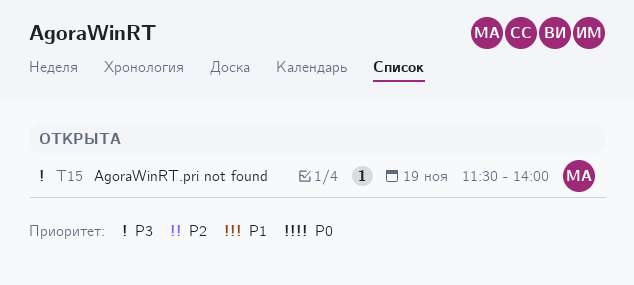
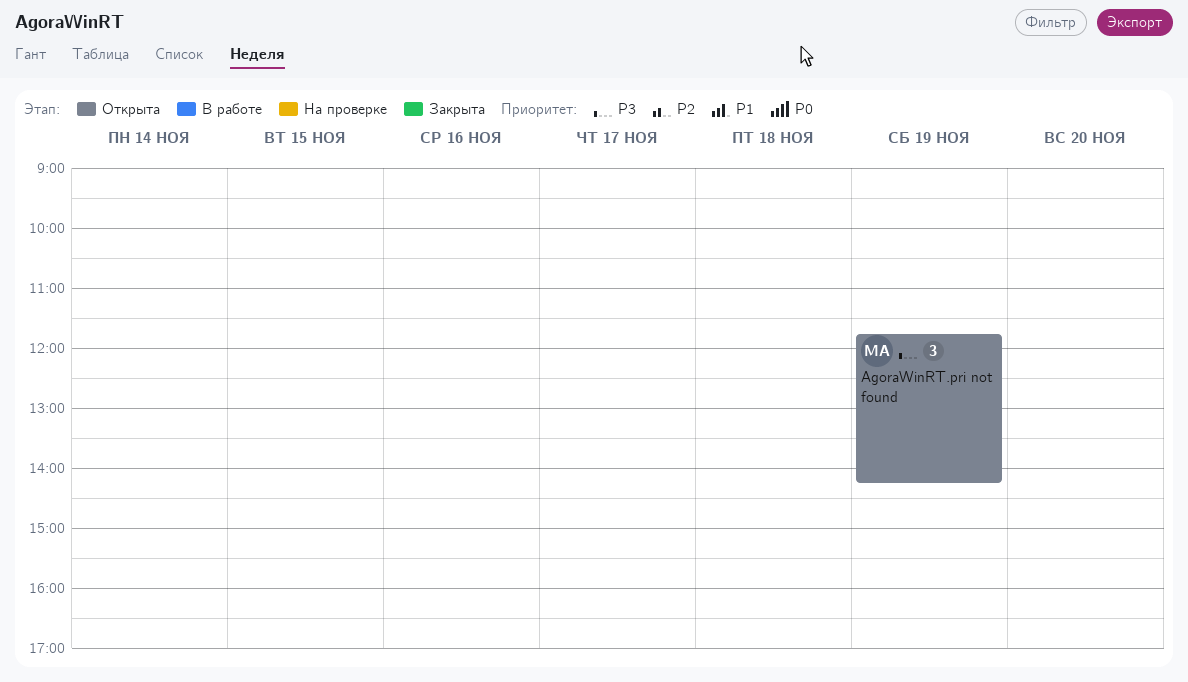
AgoraWinRT.pri not found, estimate: 1 -> 3
AgoraWinRT.pri not found, begins: 11:30 -> 11:45
AgoraWinRT.pri not found, ends: 14:00 -> 14:15

